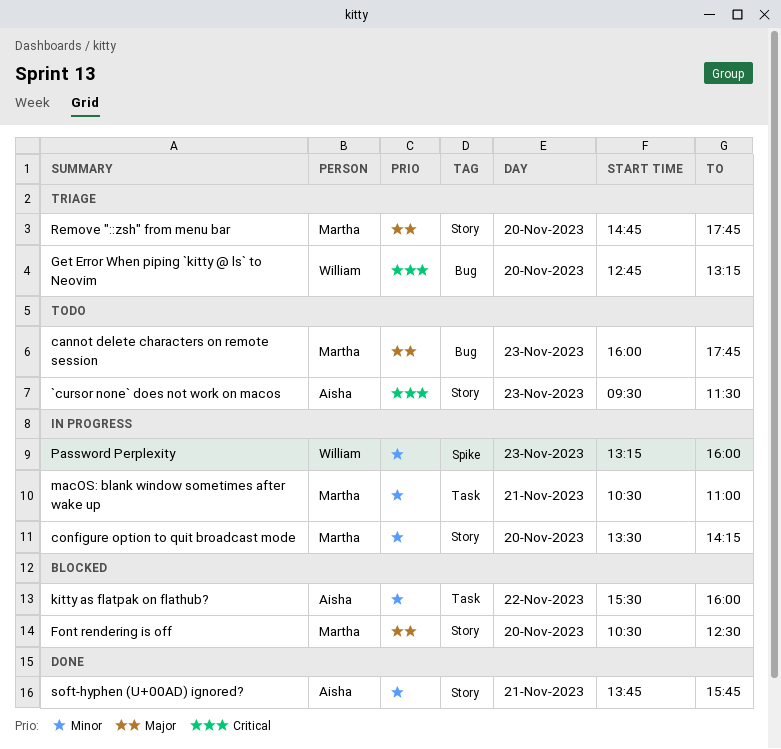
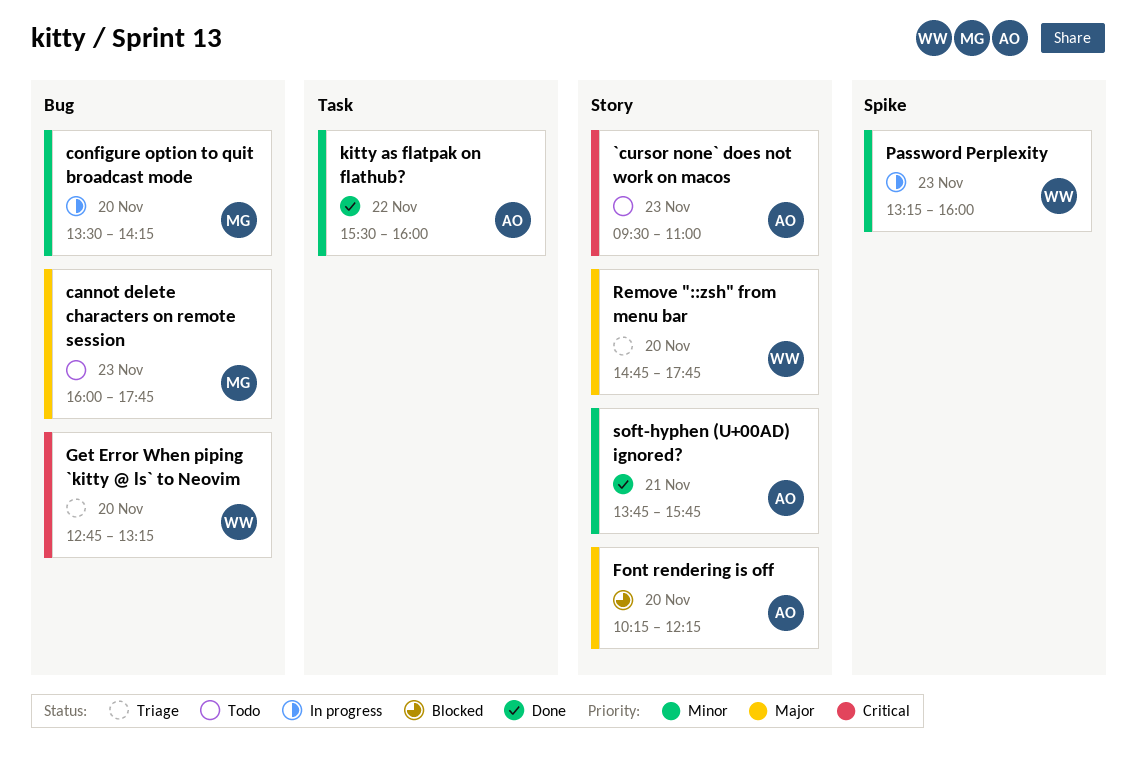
`cursor none` does not work on macos, ends: 11:30 -> 11:00
configure option to quit broadcast mode, label: Story -> Bug
Font rendering is off, owner: Martha -> Aisha
Font rendering is off, begins: 10:30 -> 10:15
Font rendering is off, ends: 12:30 -> 12:15
kitty as flatpak on flathub?, status: Blocked -> Done
macOS: blank window sometimes after wake up: present -> none
Remove "::zsh" from menu bar, owner: Martha -> William

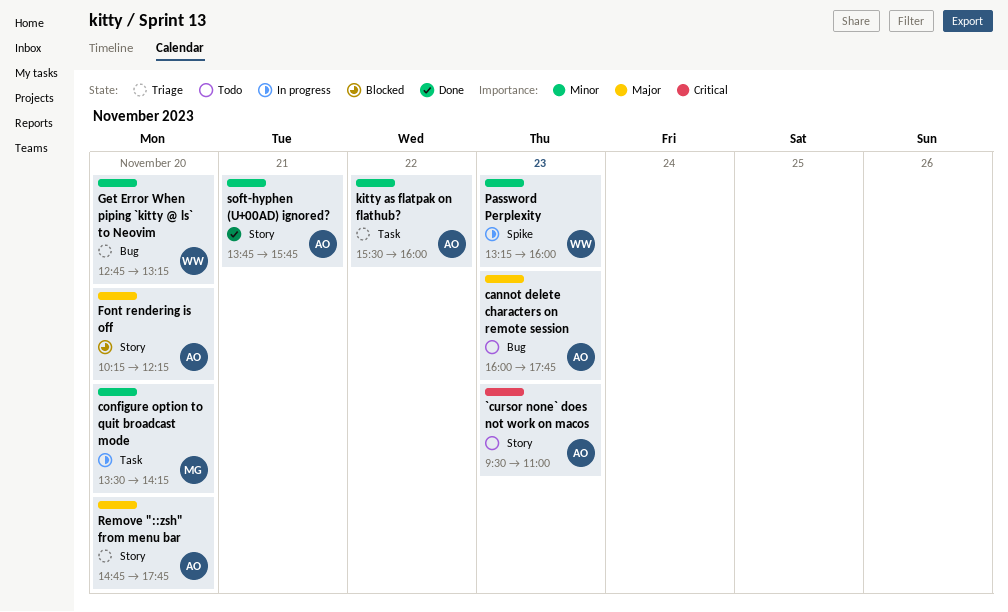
cannot delete characters on remote session, owner: MG -> AO
configure option to quit broadcast mode, label: Bug -> Task
Get Error When piping `kitty @ ls` to Neovim, priority: Critical -> Minor
kitty as flatpak on flathub?, status: Done -> Triage
Remove "::zsh" from menu bar, owner: WW -> AO

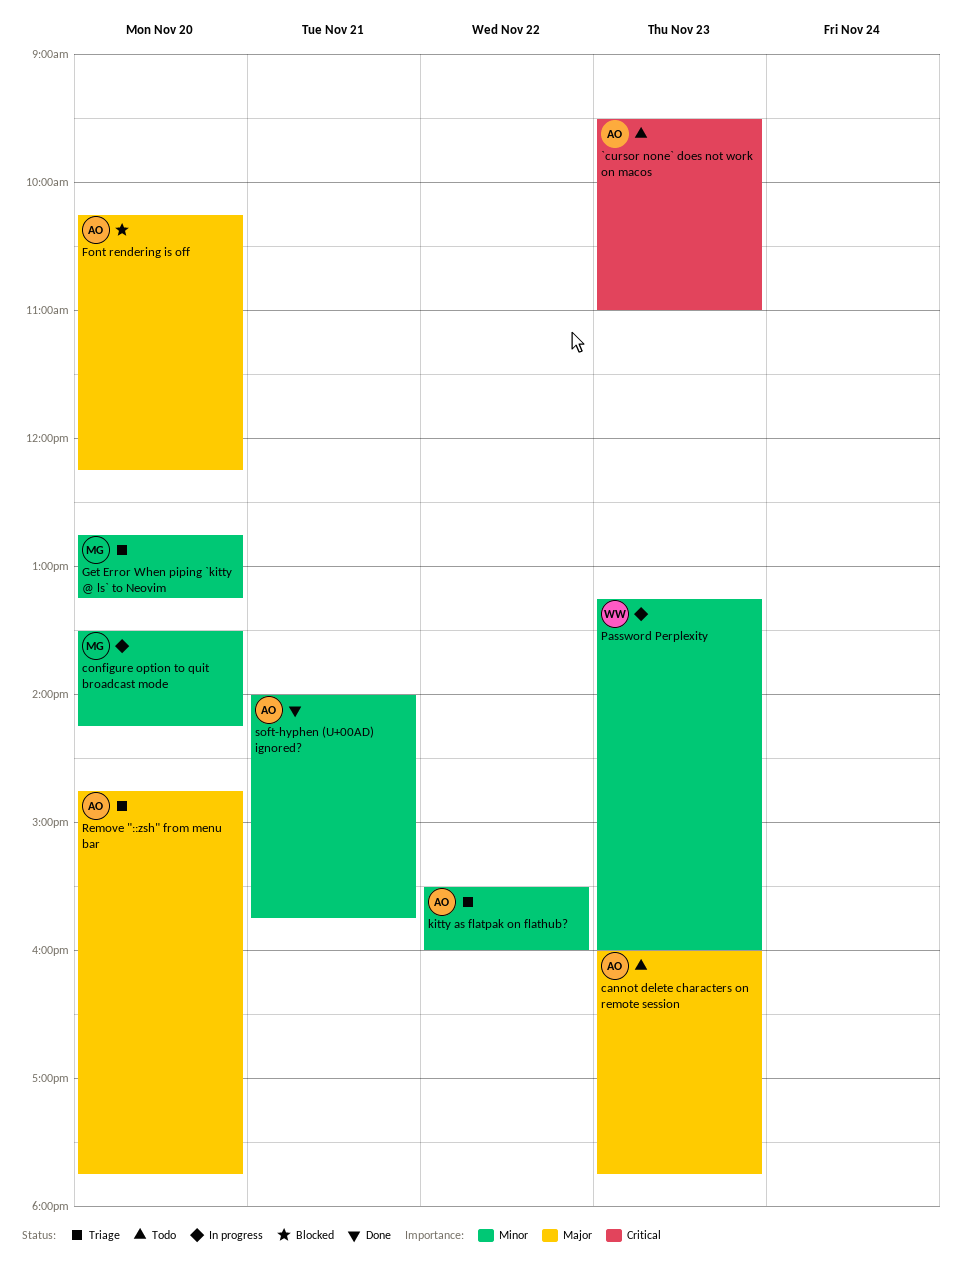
Get Error When piping `kitty @ ls` to Neovim, owner: WW -> MG
soft-hyphen (U+00AD) ignored?, begins: 13:45 -> 14:00

